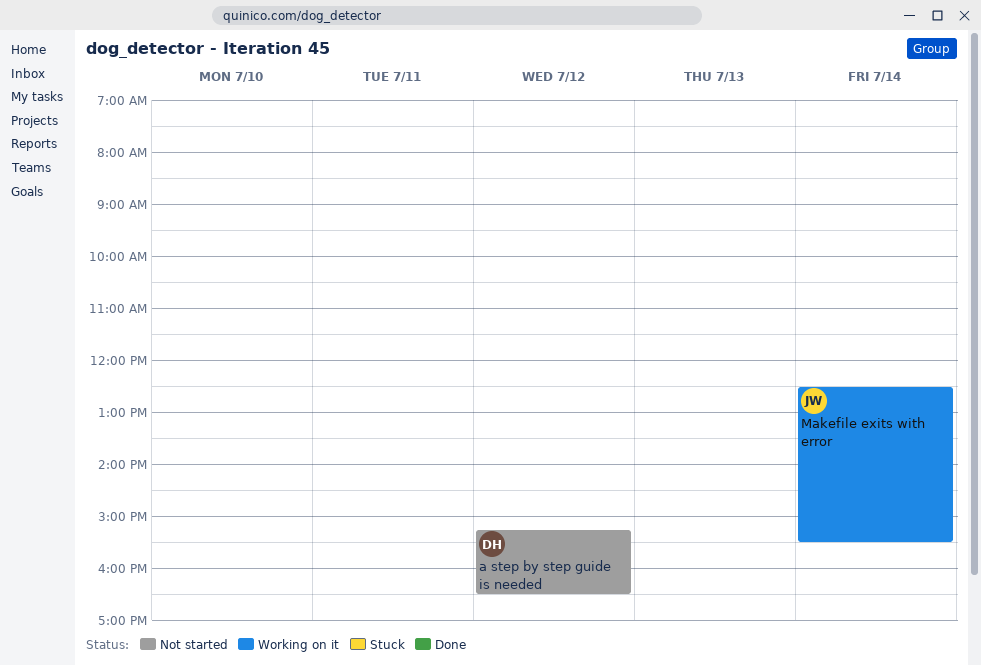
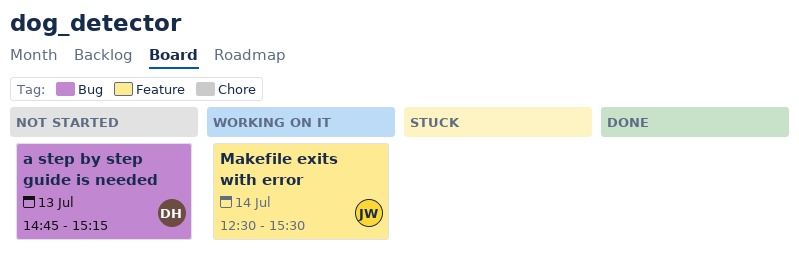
a step by step guide is needed, day: Jul 12 -> Jul 13
a step by step guide is needed, begins: 15:15 -> 14:45
a step by step guide is needed, ends: 16:30 -> 15:15

